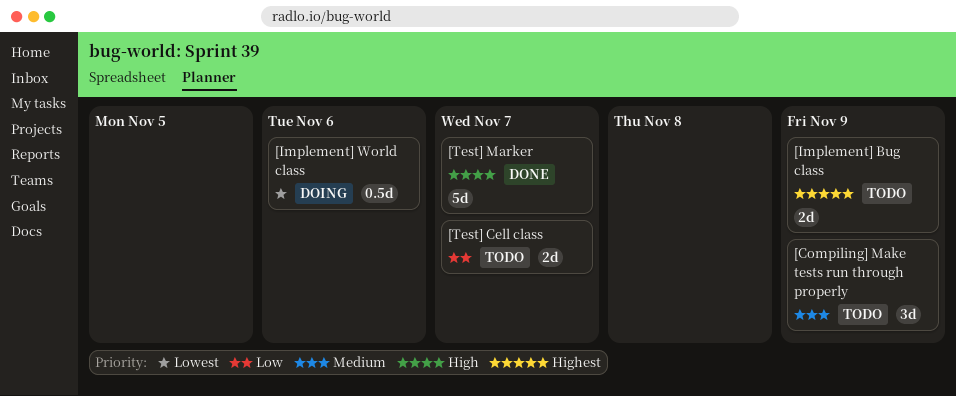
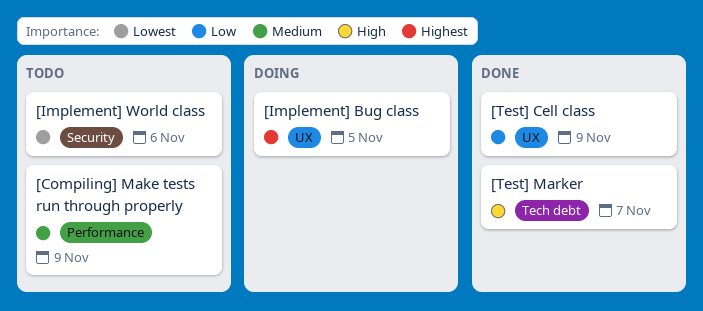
[Implement] Bug class, status: Todo -> Doing
[Implement] Bug class, due: Nov 9 -> Nov 5
[Implement] World class, status: Doing -> Todo
[Test] Cell class, status: Todo -> Done
[Test] Cell class, due: Nov 7 -> Nov 9

